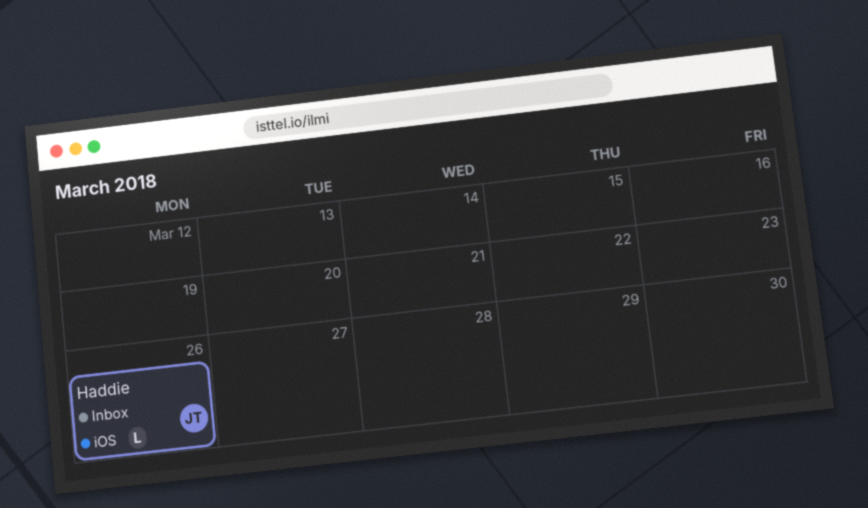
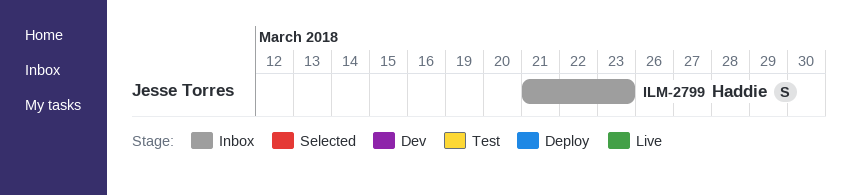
Haddie, estimate: L -> S
Haddie, due: Mar 26 -> Mar 23

